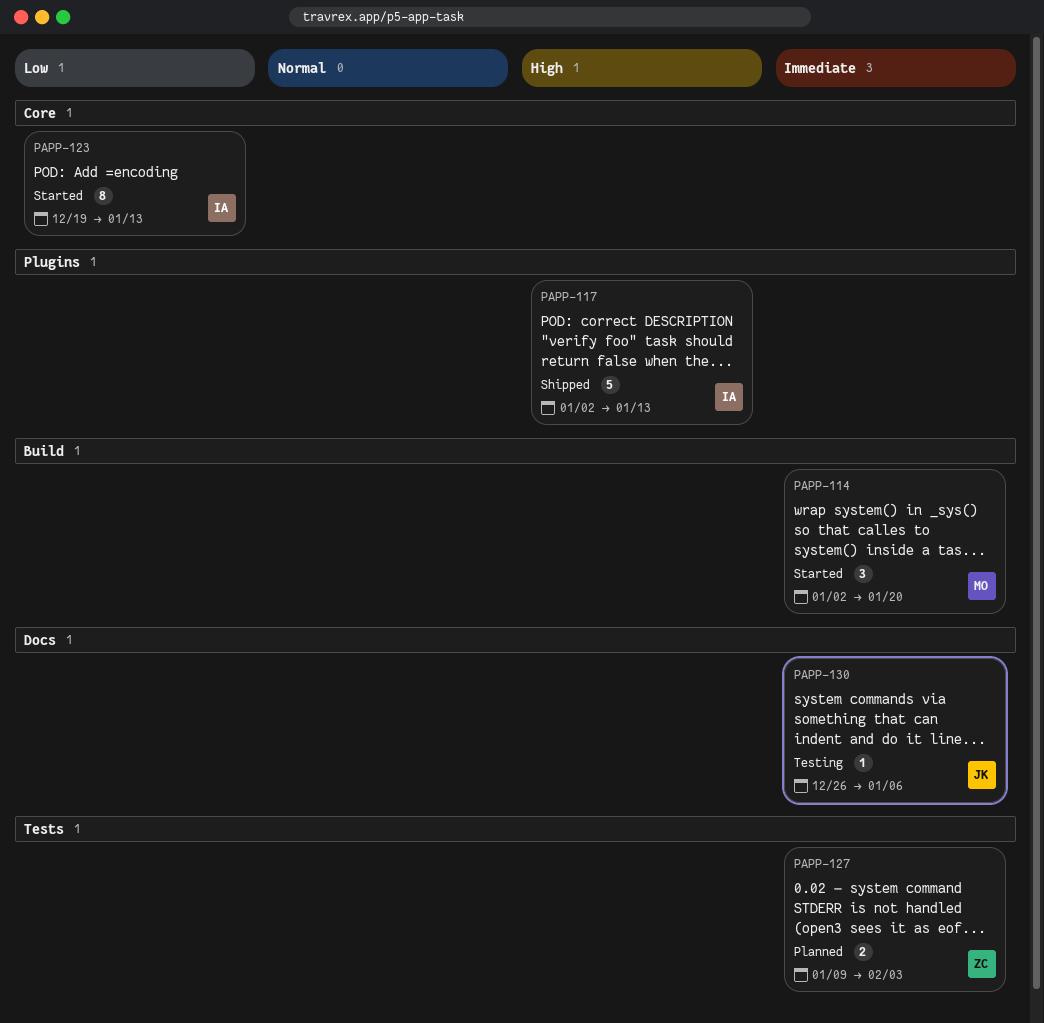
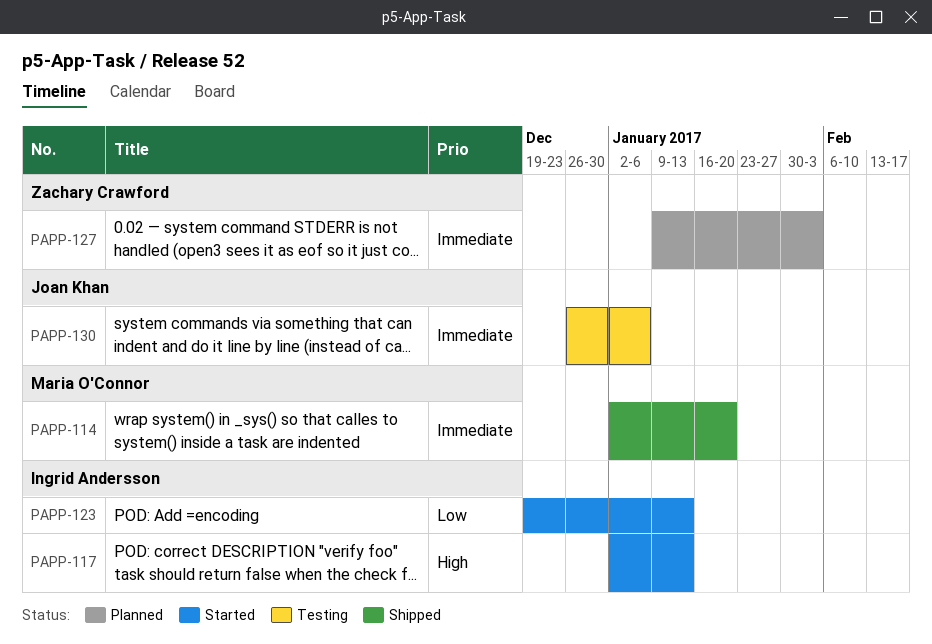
PAPP-114, status: Started -> Shipped
PAPP-117, status: Shipped -> Started

